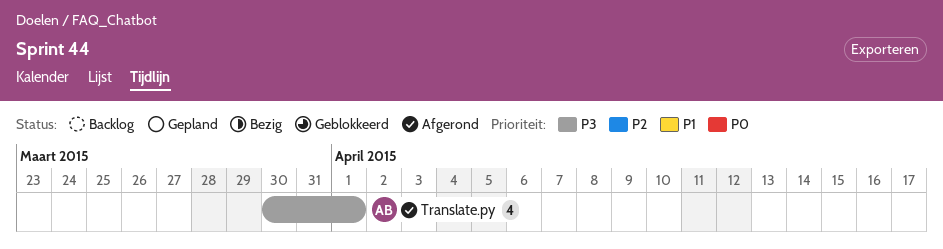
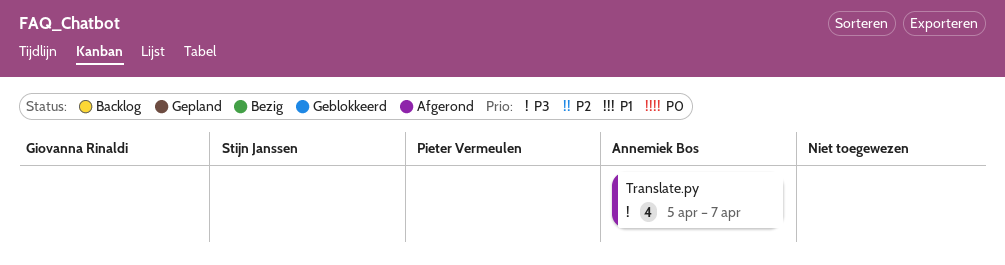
Translate.py, start: Mar 30 -> Apr 5
Translate.py, due: Apr 1 -> Apr 7

